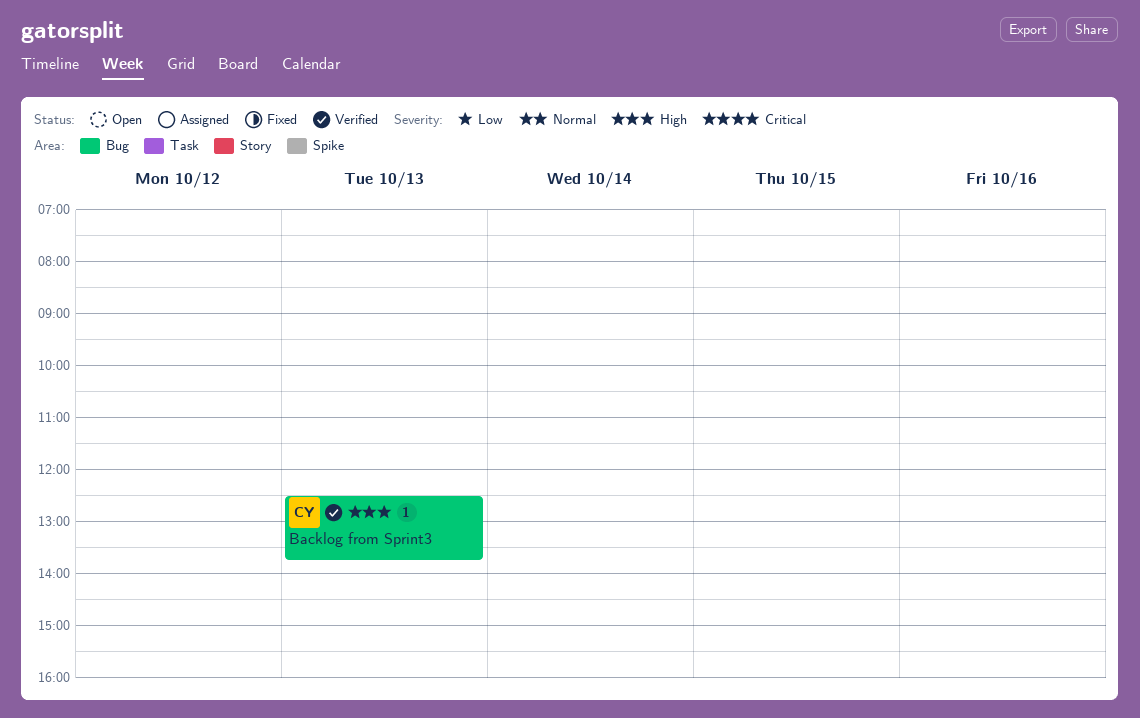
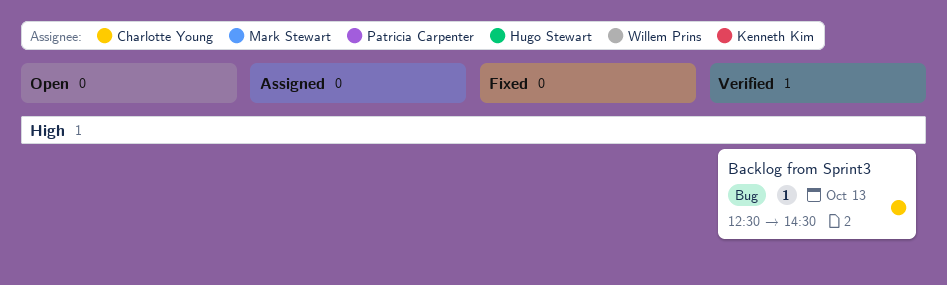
Backlog from Sprint3, ends: 13:45 -> 14:30

